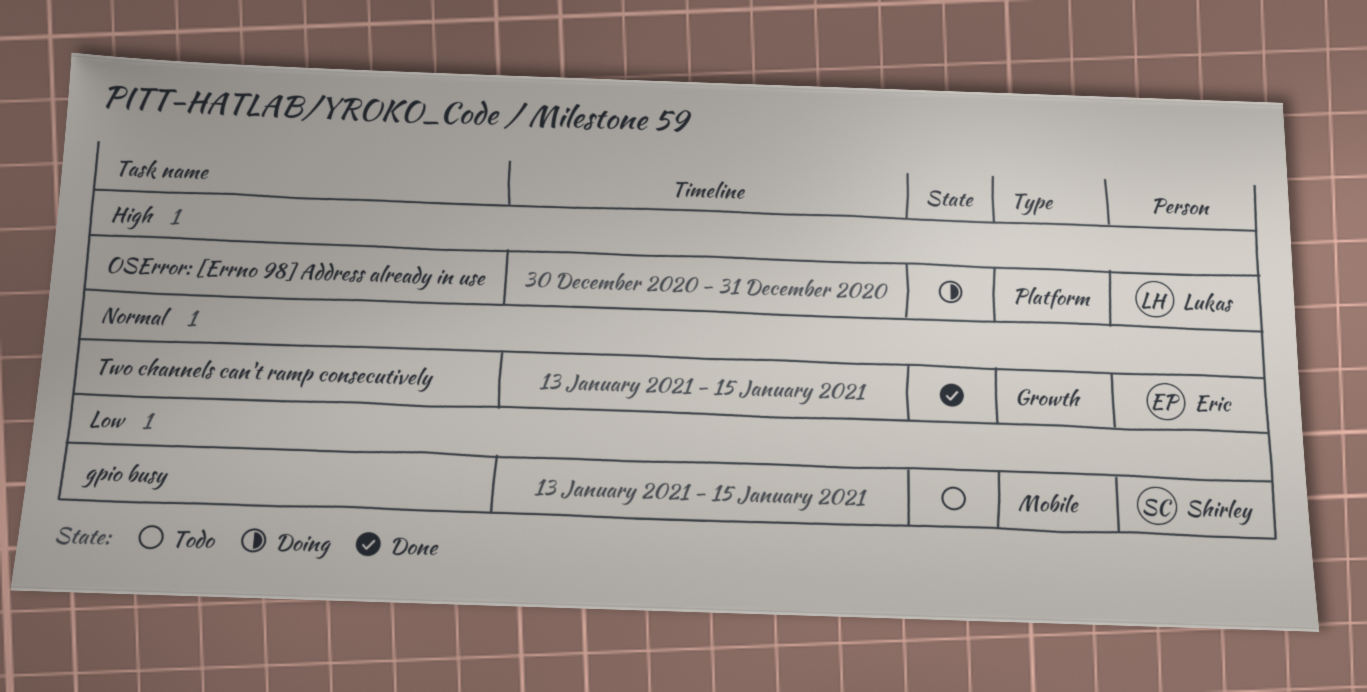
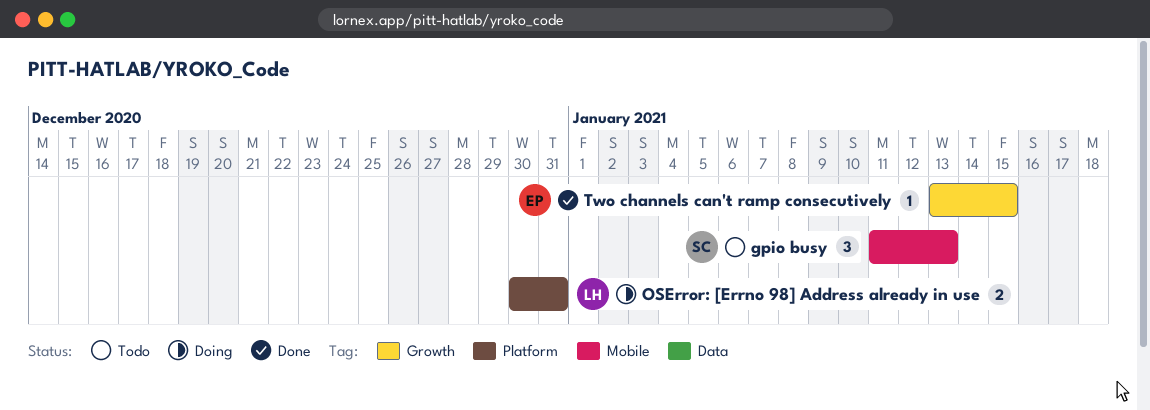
gpio busy, start: Jan 13 -> Jan 11
gpio busy, due: Jan 15 -> Jan 13

